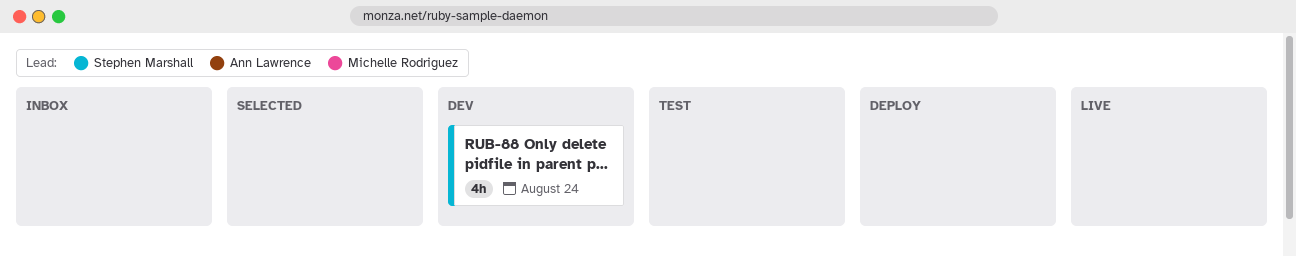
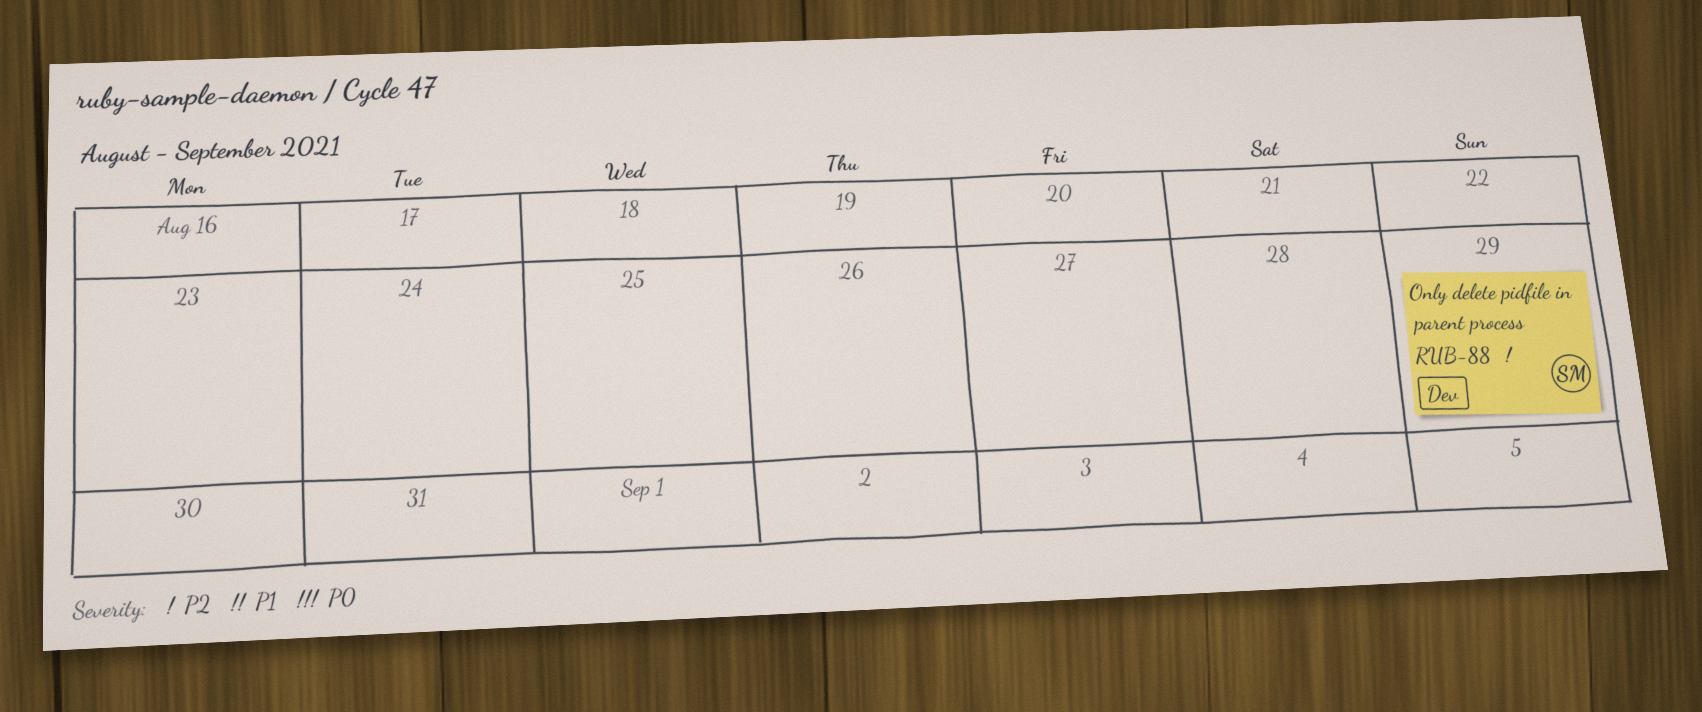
RUB-88, due: Aug 24 -> Aug 29

